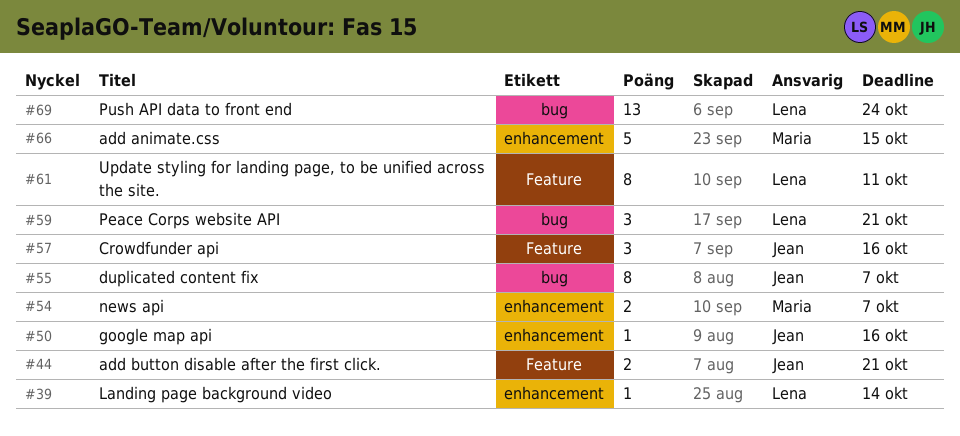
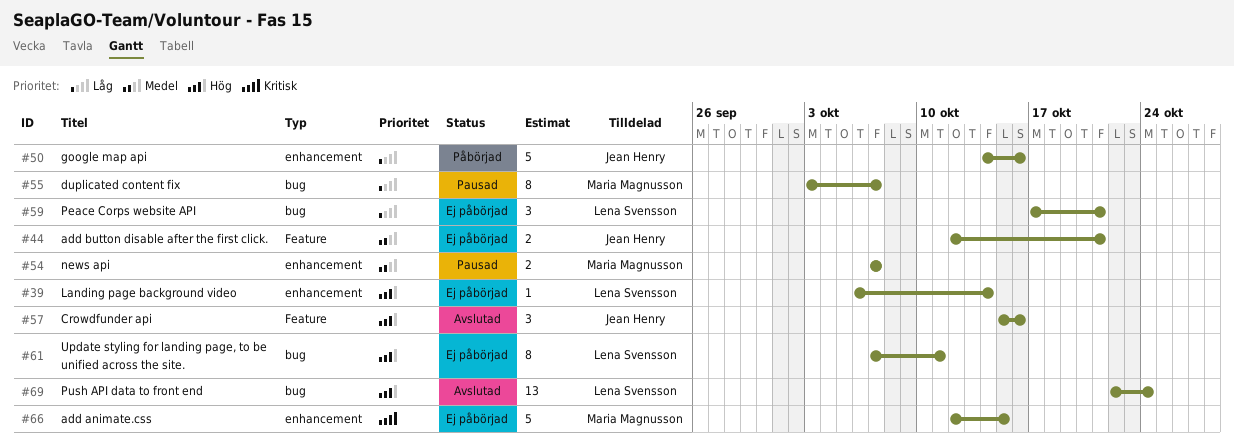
#50, estimate: 1 -> 5
#55, owner: Jean Henry -> Maria Magnusson
#61, label: Feature -> bug

